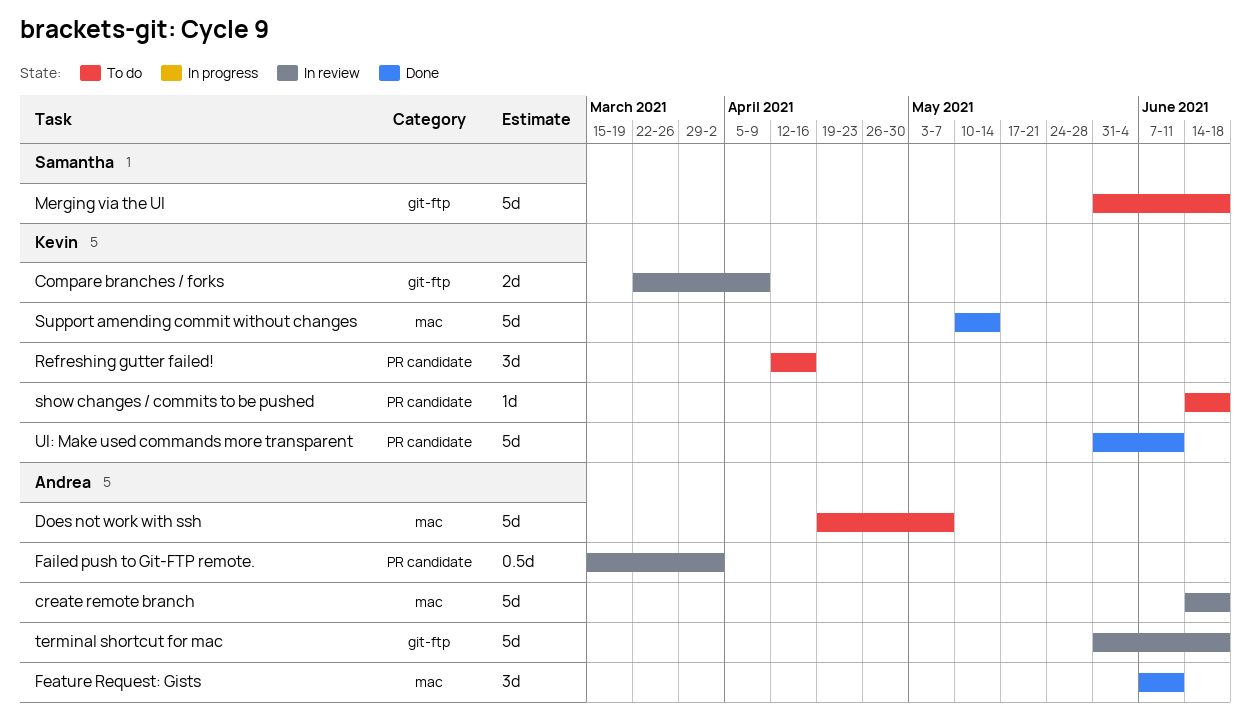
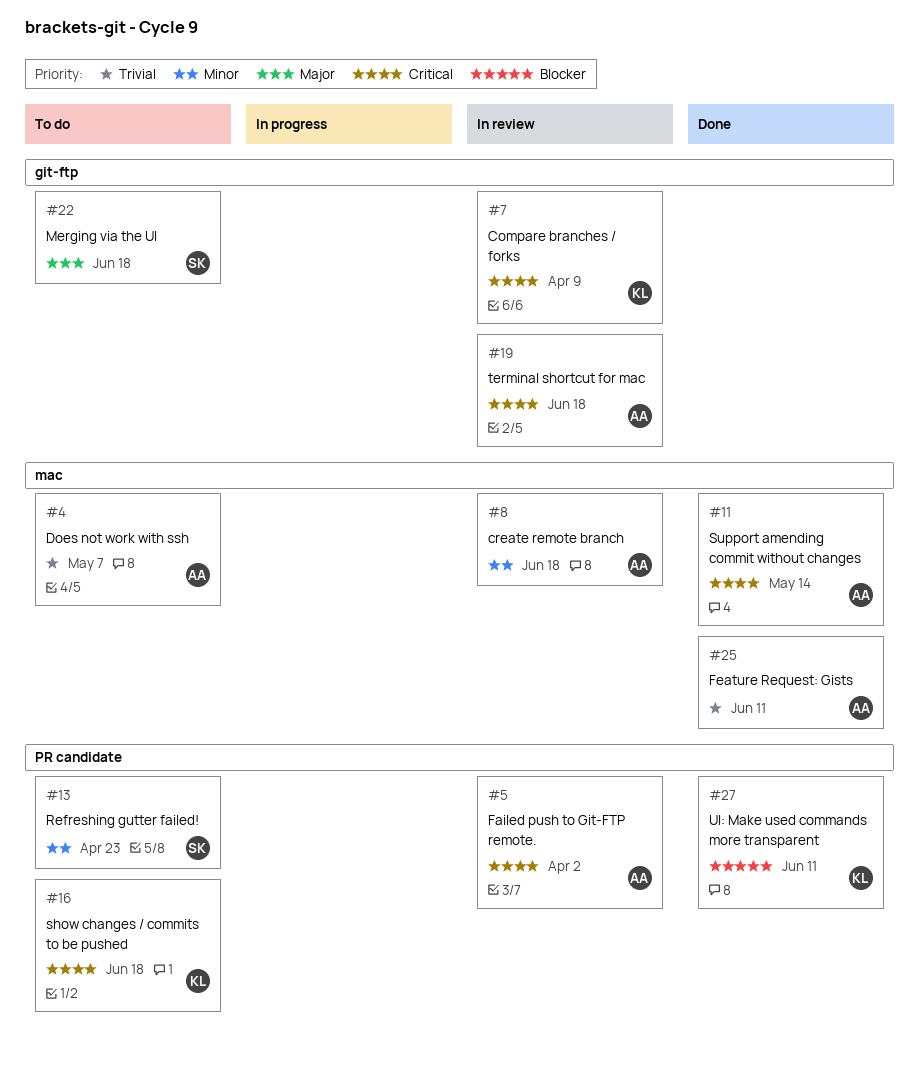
Refreshing gutter failed!, owner: Kevin -> Samantha
Refreshing gutter failed!, due: Apr 16 -> Apr 23
Support amending commit without changes, owner: Kevin -> Andrea

